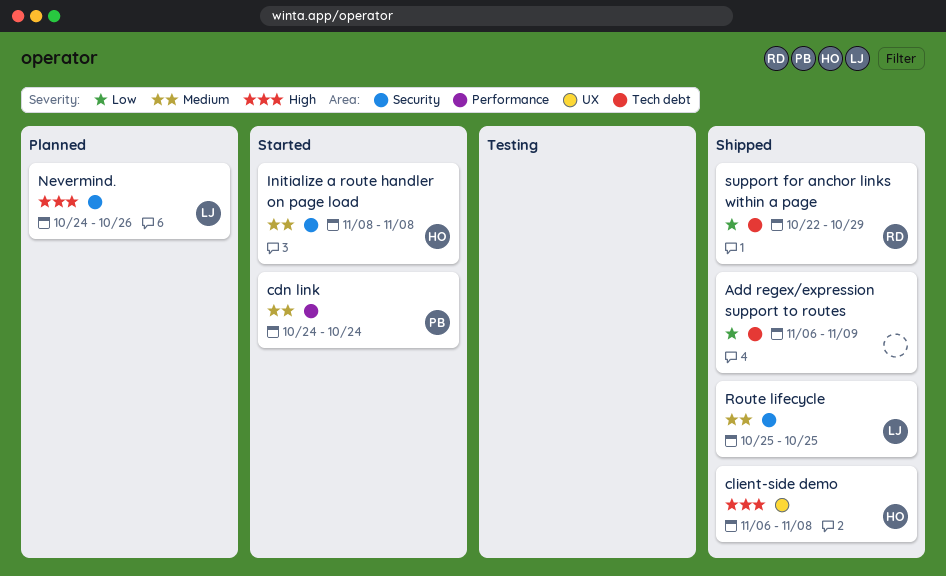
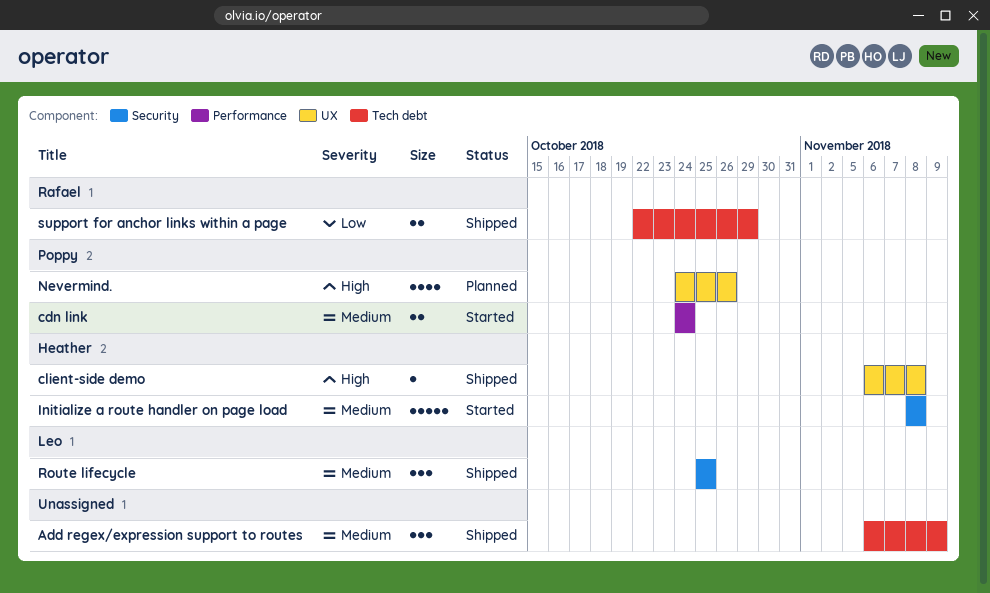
Add regex/expression support to routes, priority: Low -> Medium
Nevermind., owner: Leo -> Poppy
Nevermind., label: Security -> UX

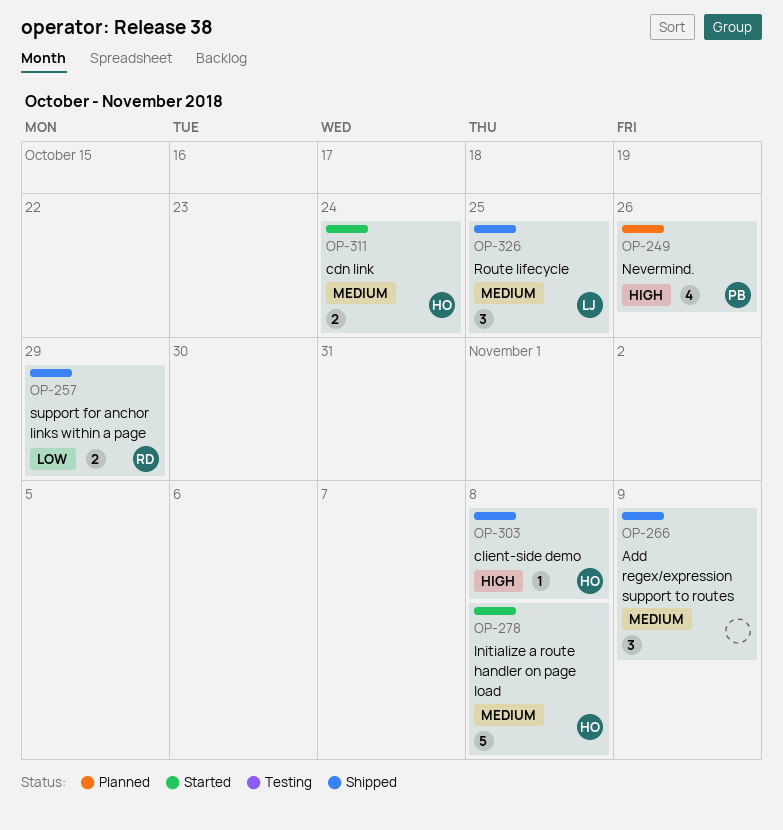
cdn link, owner: Poppy -> Heather

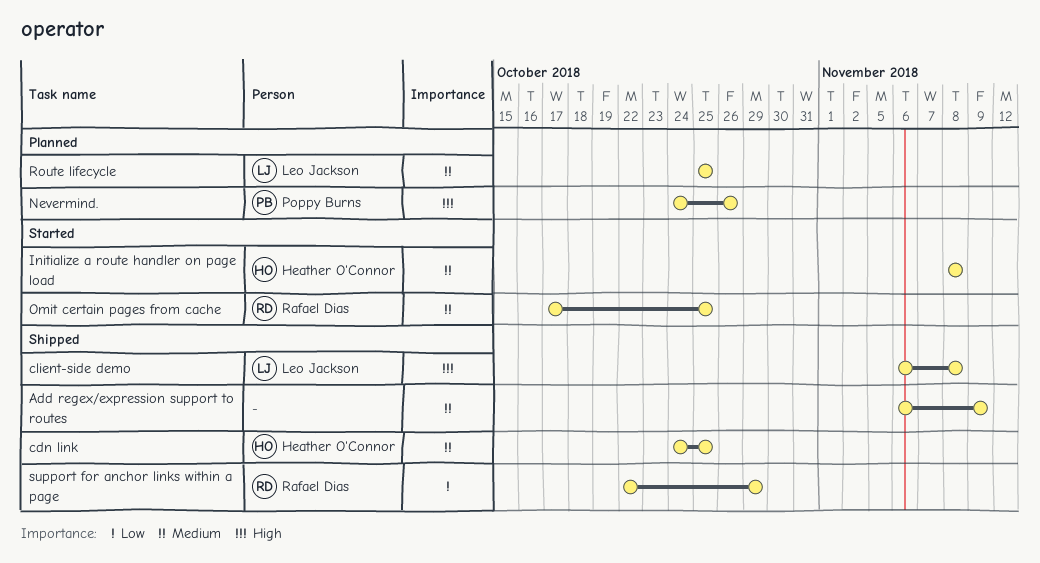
cdn link, status: Started -> Shipped
cdn link, due: Oct 24 -> Oct 25
client-side demo, owner: Heather O'Connor -> Leo Jackson
Omit certain pages from cache: none -> present
Route lifecycle, status: Shipped -> Planned

